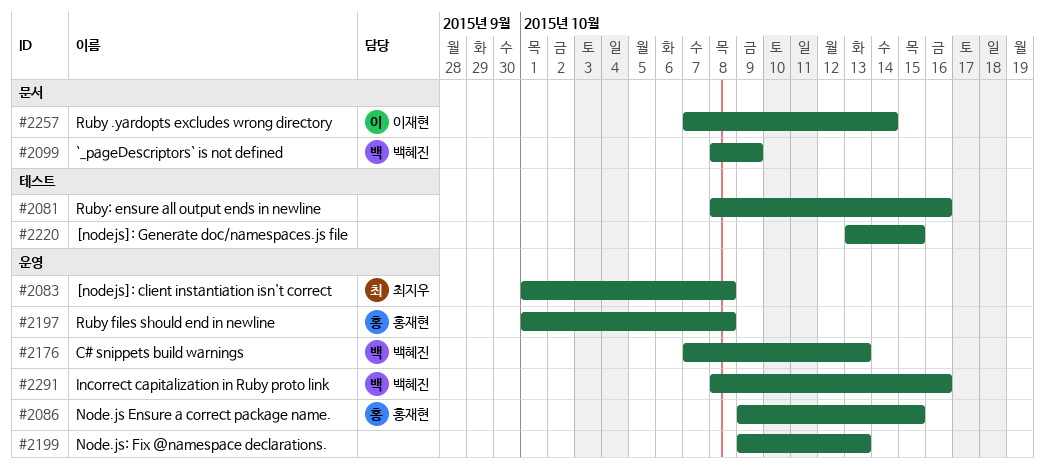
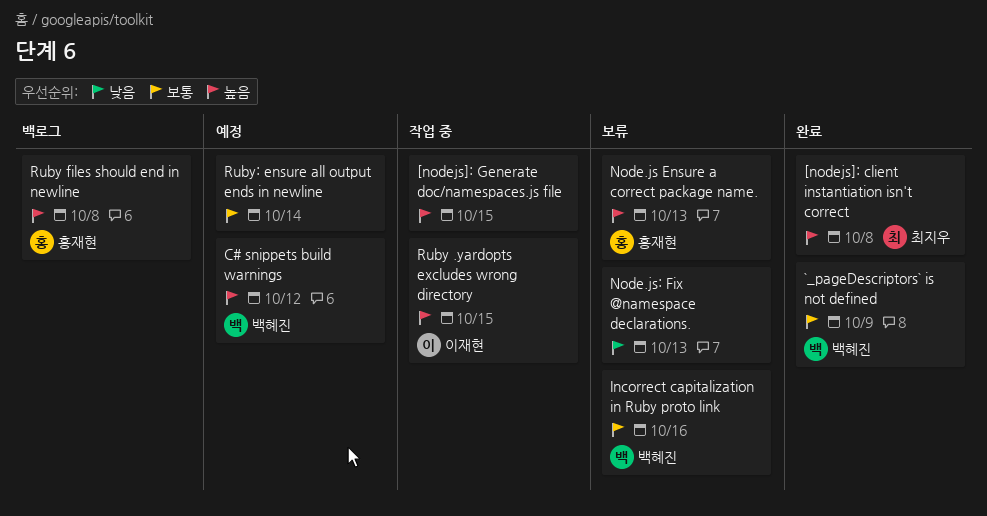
C# snippets build warnings, due: Oct 13 -> Oct 12
Node.js Ensure a correct package name., due: Oct 15 -> Oct 13
Ruby .yardopts excludes wrong directory, due: Oct 14 -> Oct 15
Ruby: ensure all output ends in newline, due: Oct 16 -> Oct 14

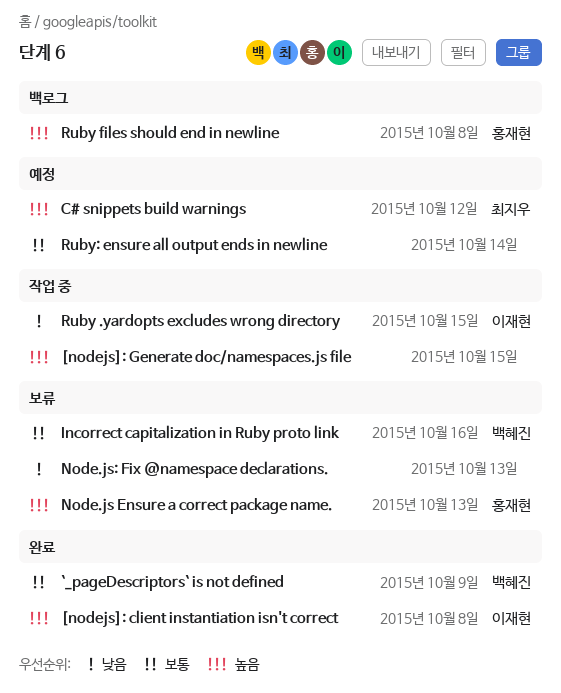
[nodejs]: client instantiation isn't correct, owner: 최지우 -> 이재현
C# snippets build warnings, owner: 백혜진 -> 최지우
Ruby .yardopts excludes wrong directory, priority: 높음 -> 낮음

